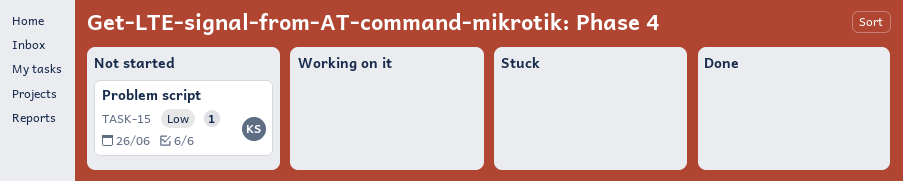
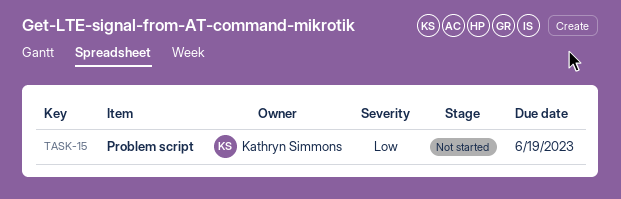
TASK-15, due: Jun 26 -> Jun 19

